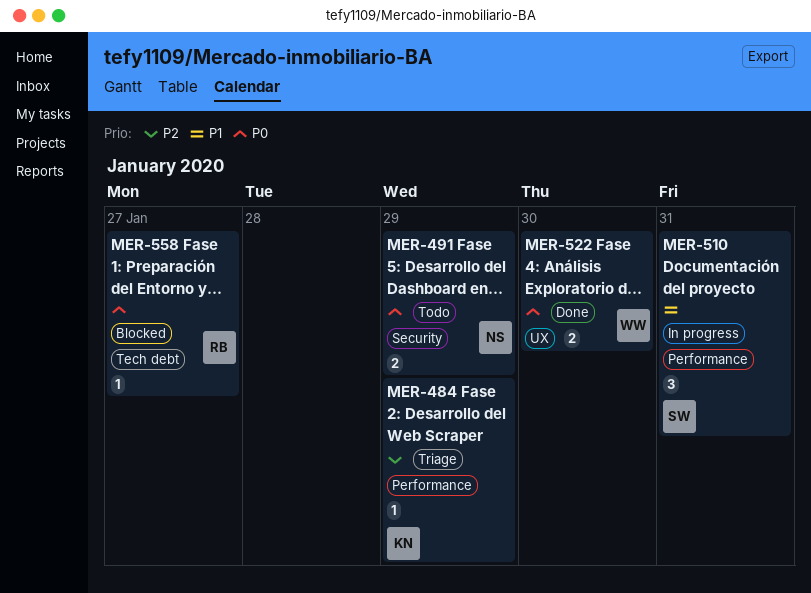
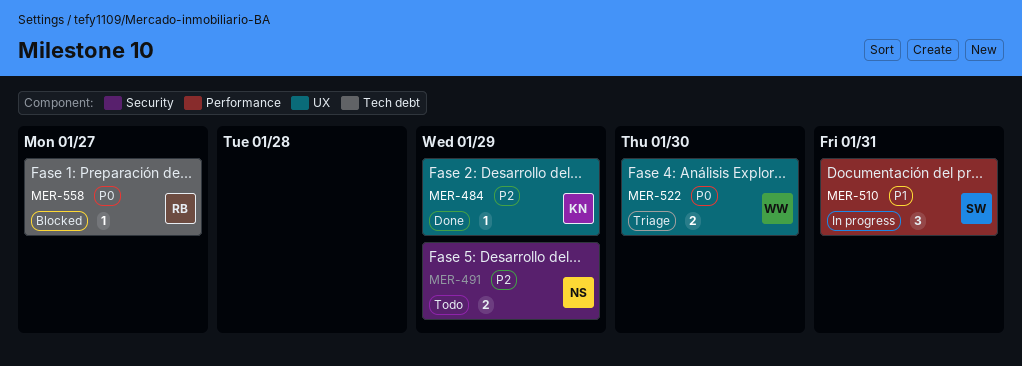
MER-484, status: Triage -> Done
MER-484, label: Performance -> UX
MER-491, priority: P0 -> P2
MER-522, status: Done -> Triage

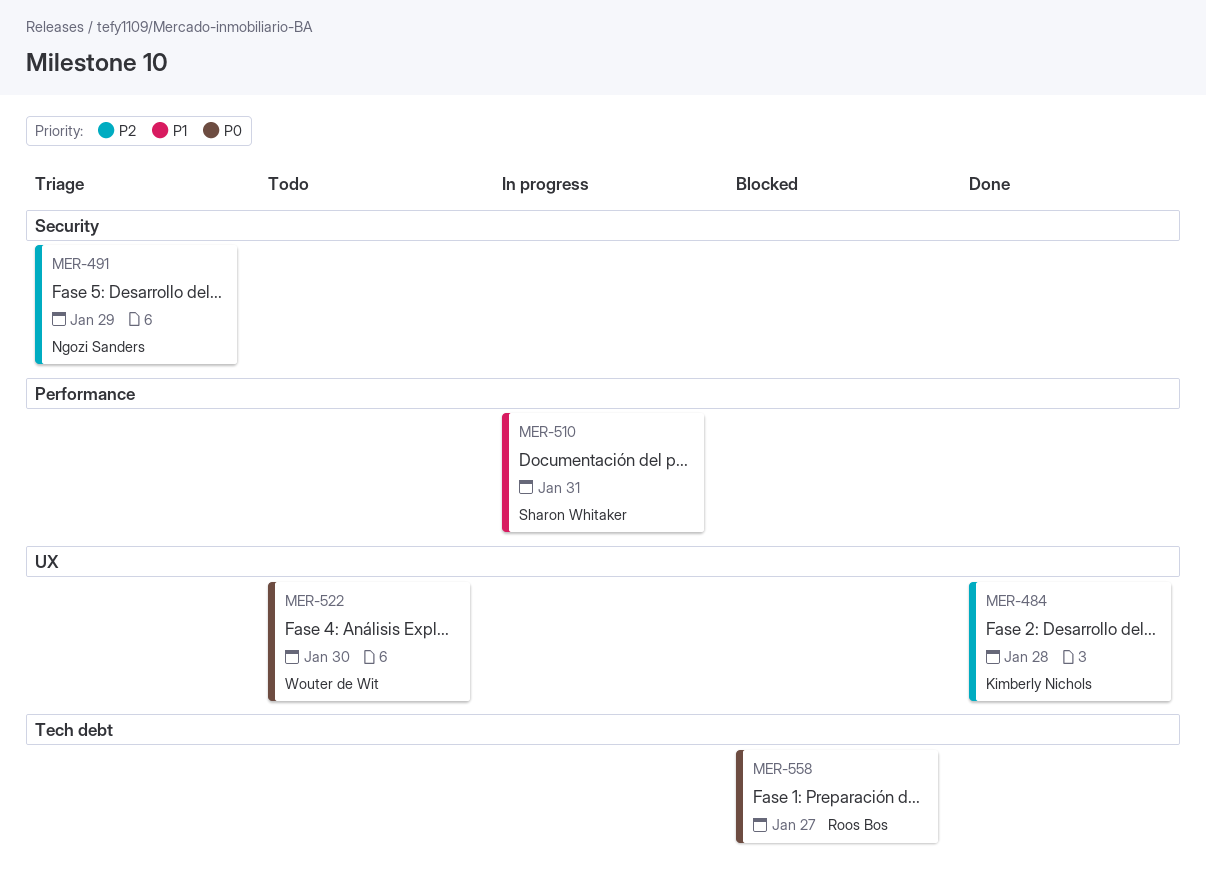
MER-484, due: Jan 29 -> Jan 28
MER-491, status: Todo -> Triage
MER-522, status: Triage -> Todo

